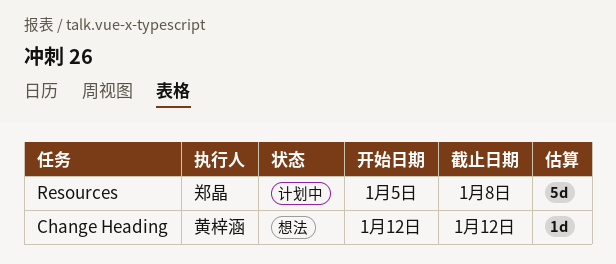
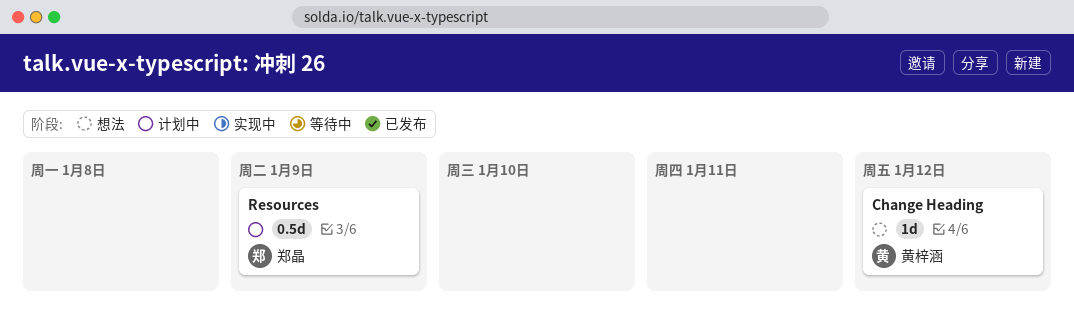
Resources, estimate: 5d -> 0.5d
Resources, due: Jan 8 -> Jan 9

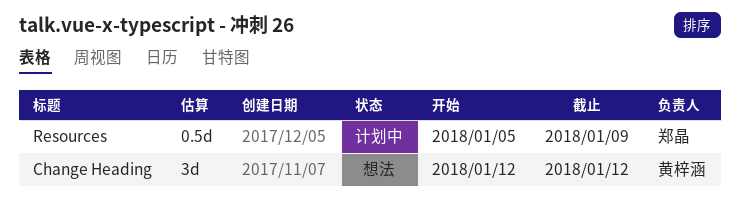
Change Heading, estimate: 1d -> 3d

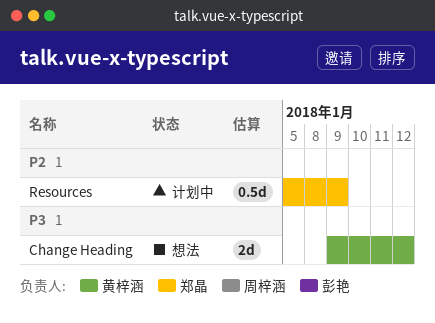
Change Heading, estimate: 3d -> 2d
Change Heading, start: Jan 12 -> Jan 9

